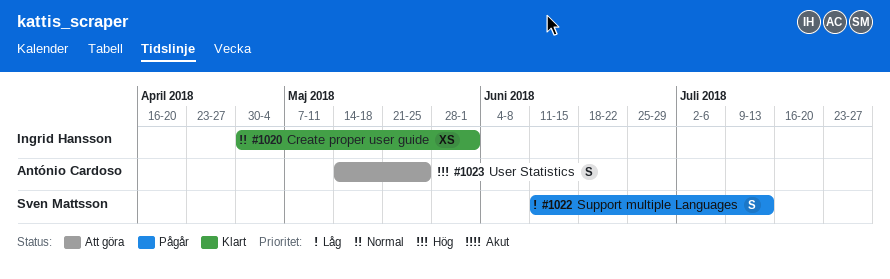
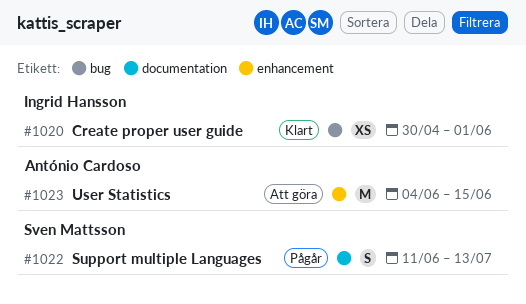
#1023, estimate: S -> M
#1023, start: May 14 -> Jun 4
#1023, due: May 25 -> Jun 15

